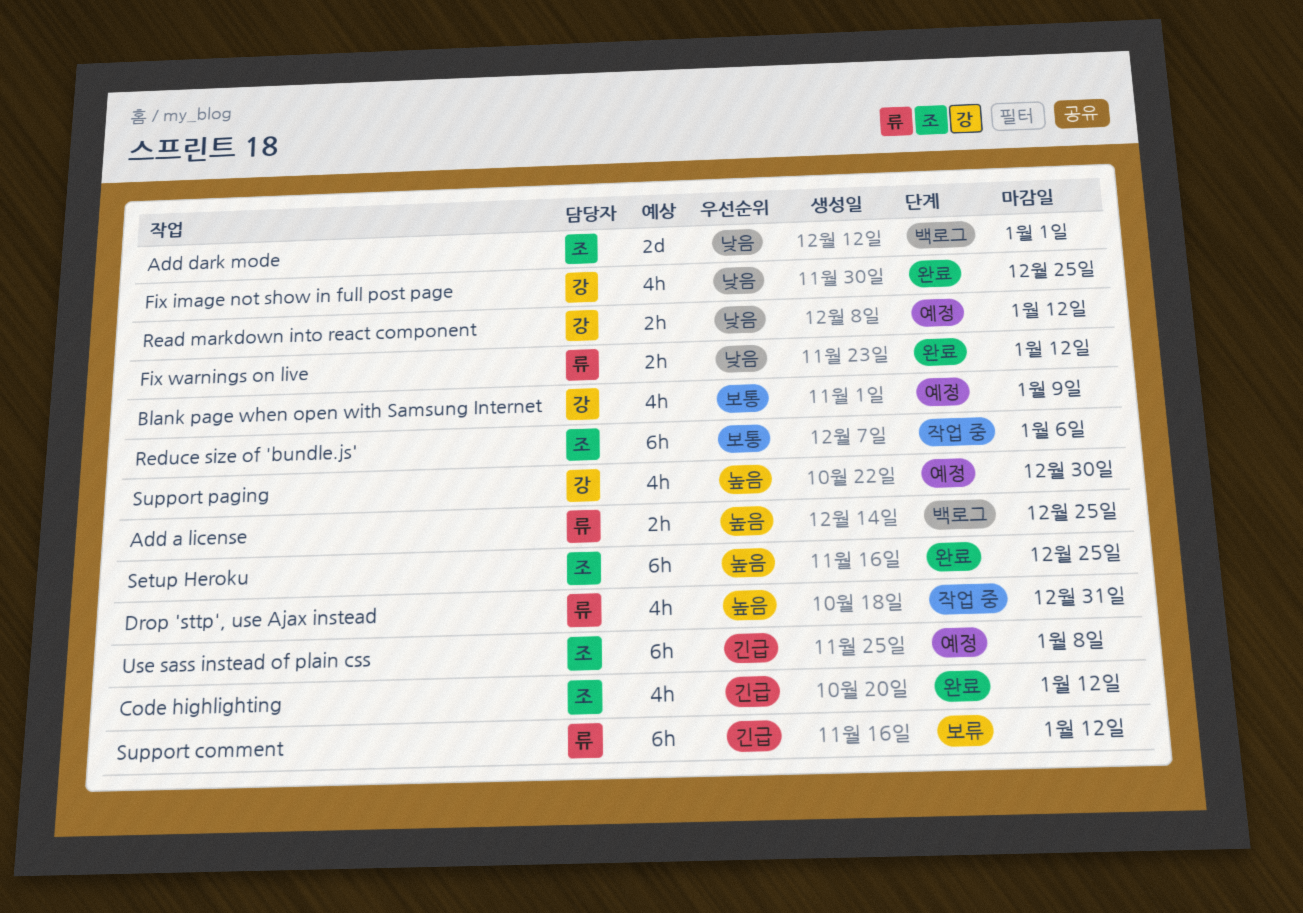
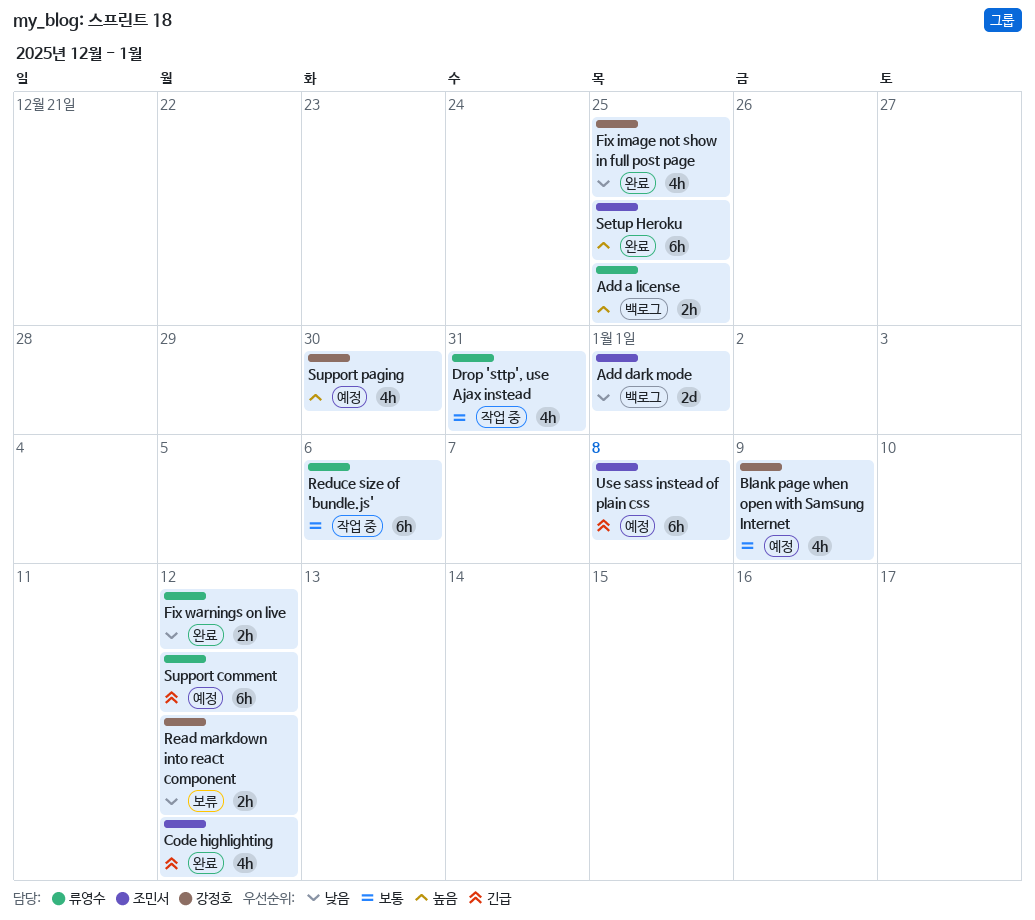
Drop 'sttp', use Ajax instead, priority: 높음 -> 보통
Read markdown into react component, status: 예정 -> 보류
Reduce size of 'bundle.js', owner: 조민서 -> 류영수
Support comment, status: 보류 -> 예정

